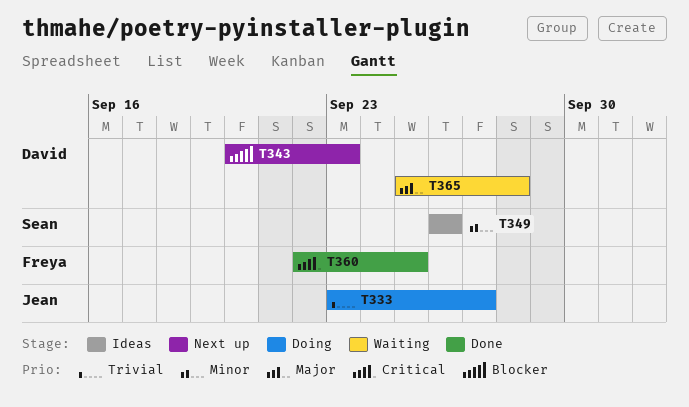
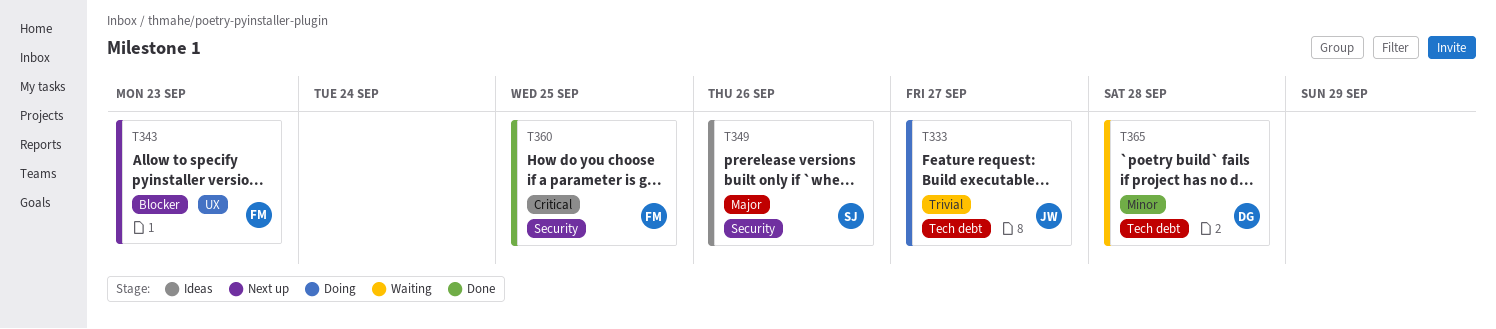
T343, owner: David -> Freya
T349, priority: Minor -> Major
T365, priority: Major -> Minor

